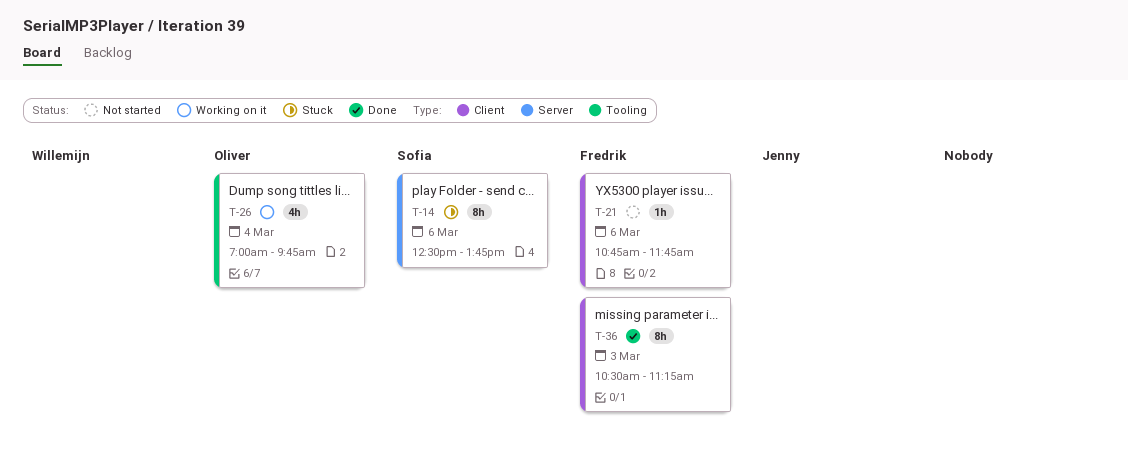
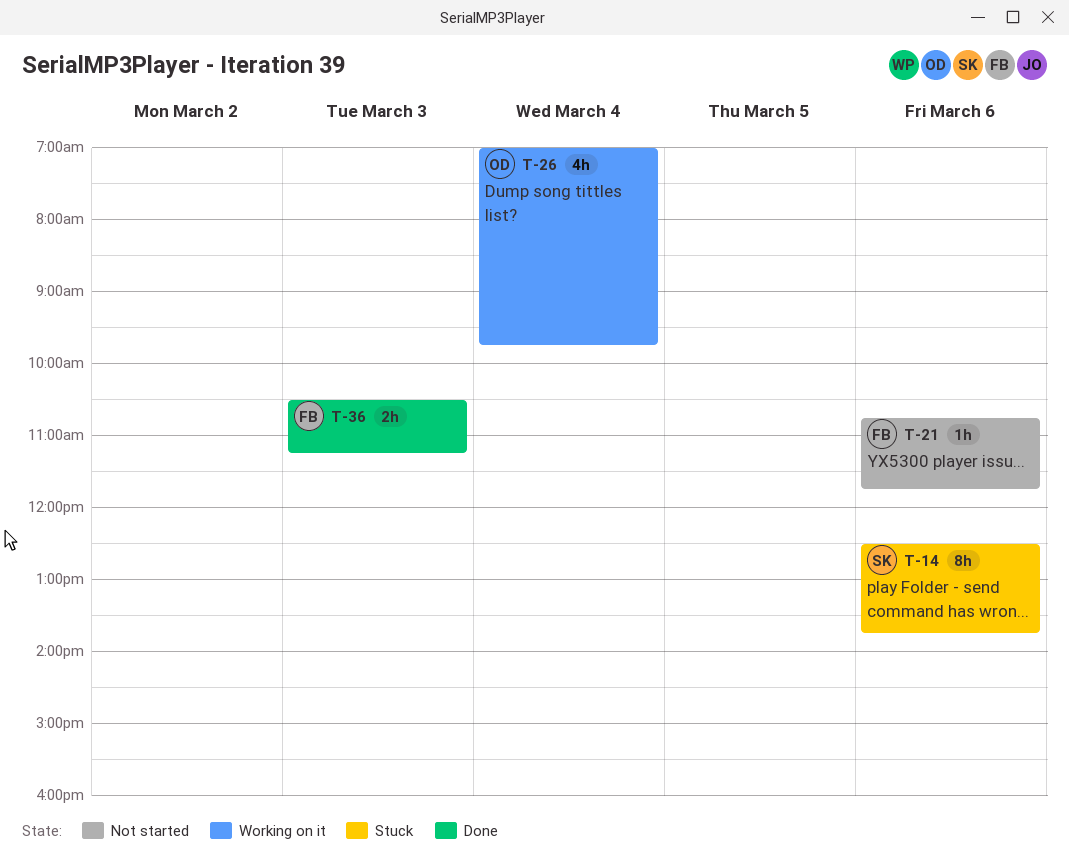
T-36, estimate: 8h -> 2h

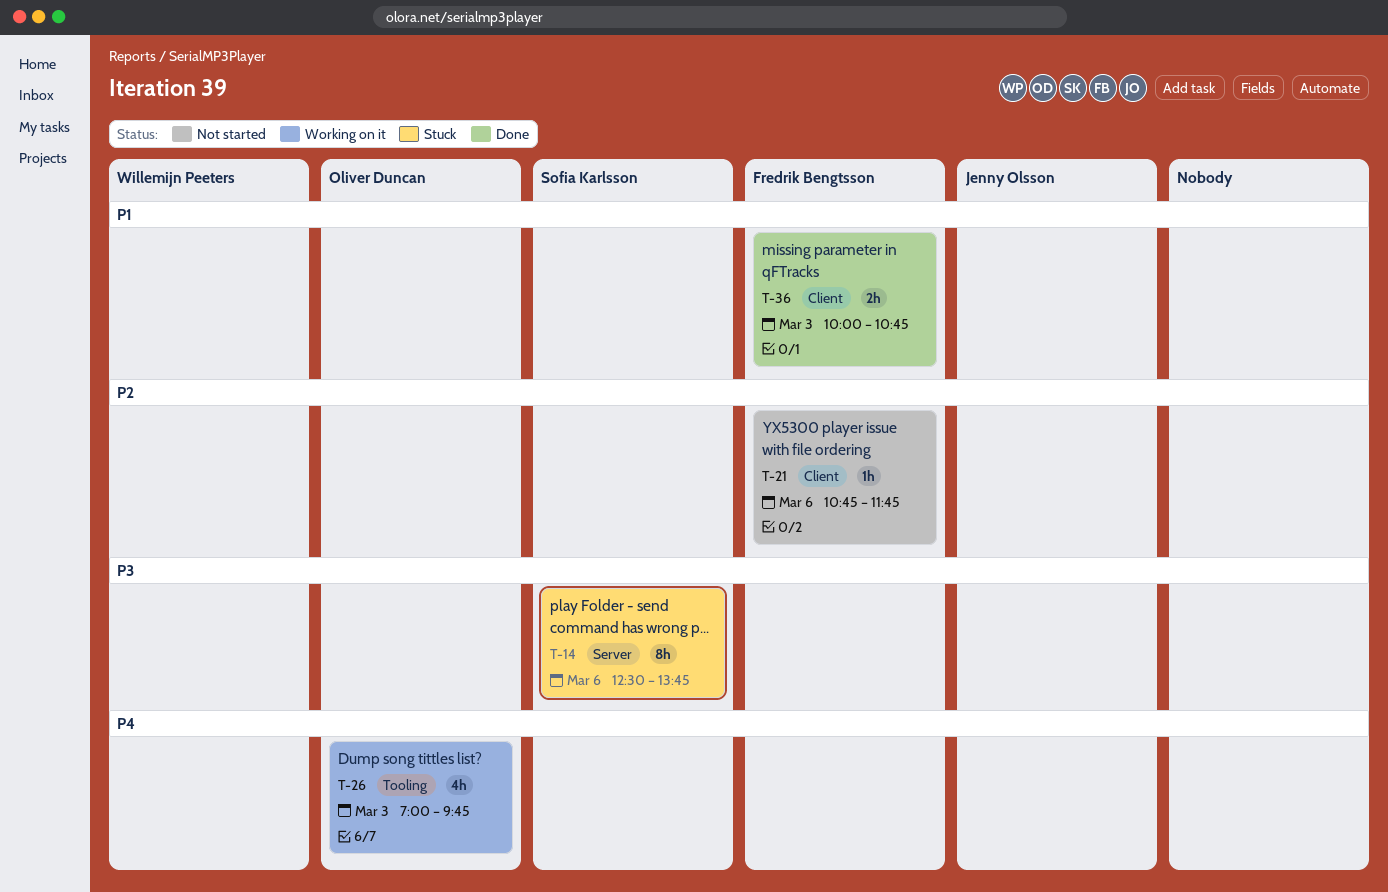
T-26, day: Mar 4 -> Mar 3
T-36, begins: 10:30 -> 10:00
T-36, ends: 11:15 -> 10:45

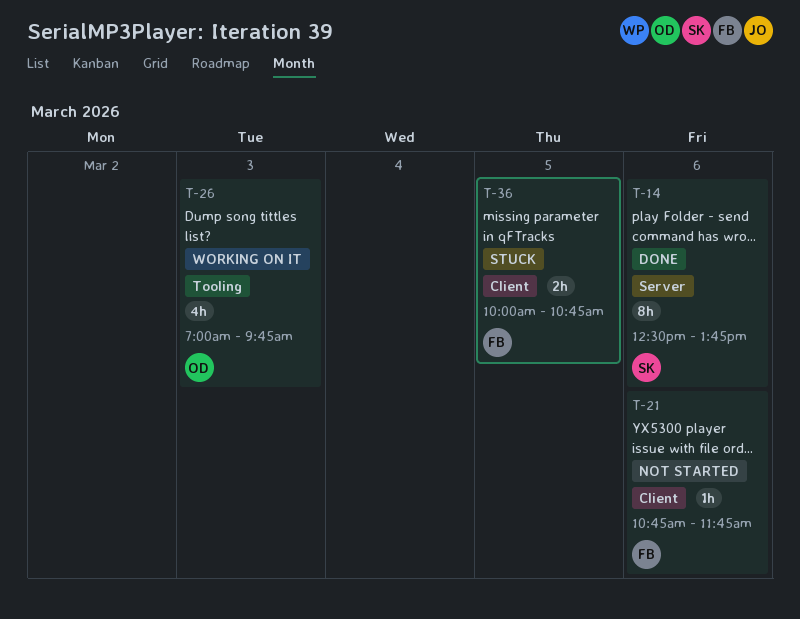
T-14, status: Stuck -> Done
T-36, status: Done -> Stuck
T-36, day: Mar 3 -> Mar 5

